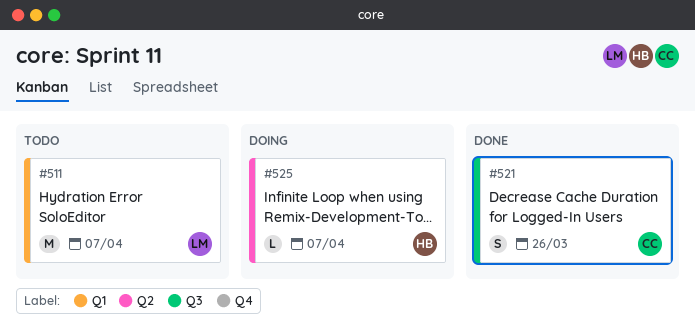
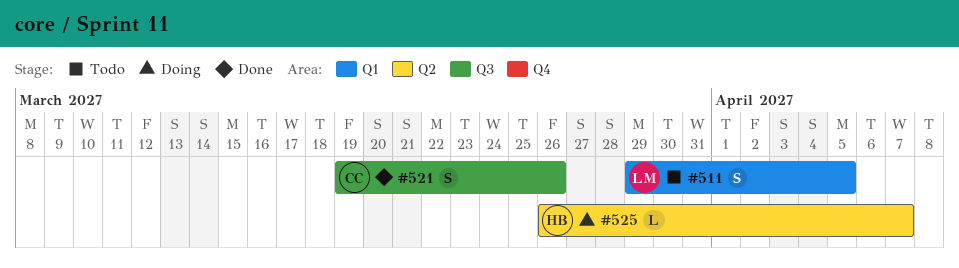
#511, estimate: M -> S
#511, due: Apr 7 -> Apr 5

